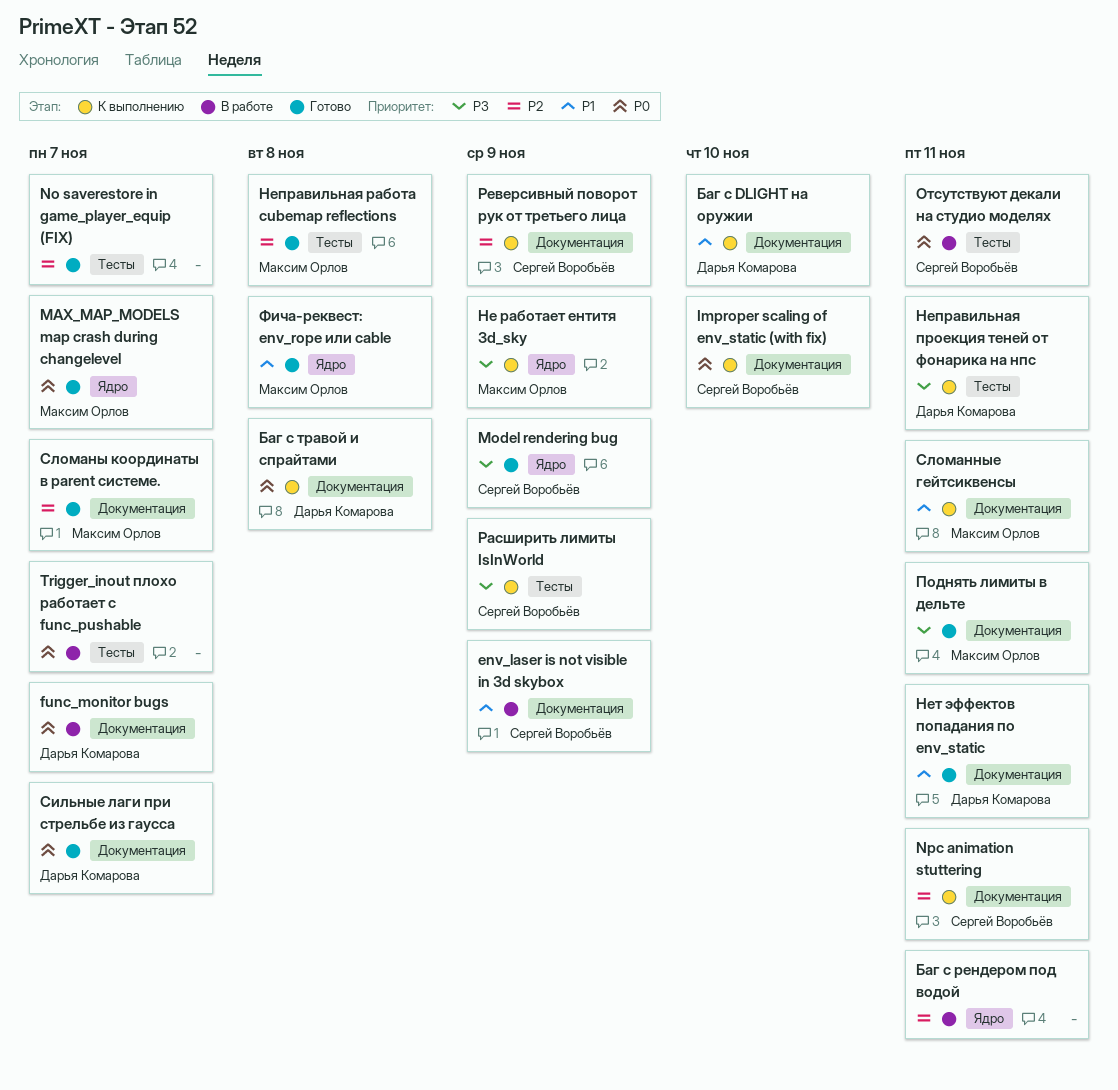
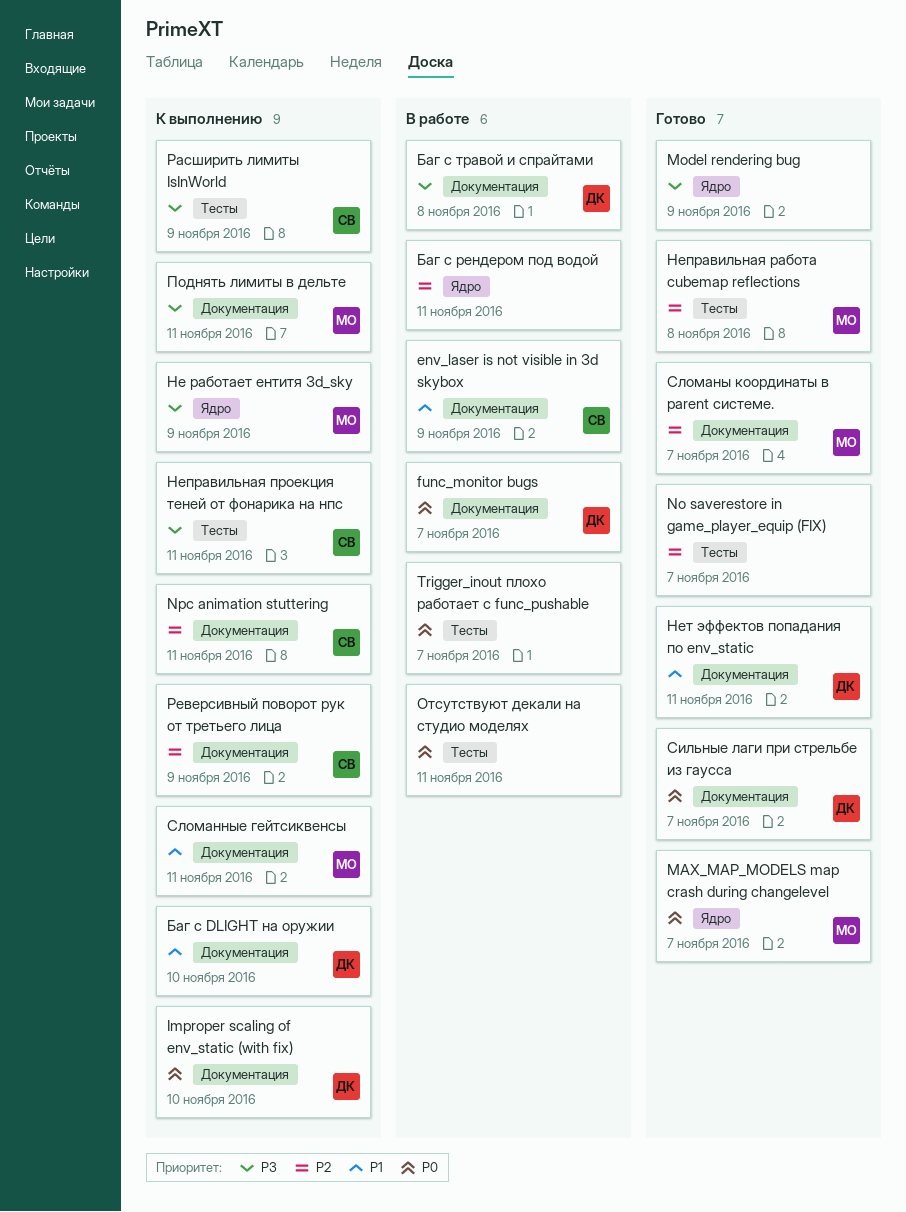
Improper scaling of env_static (with fix), owner: Сергей Воробьёв -> Дарья Комарова
Model rendering bug, owner: Сергей Воробьёв -> none
Баг с травой и спрайтами, status: К выполнению -> В работе
Баг с травой и спрайтами, priority: P0 -> P3
Неправильная проекция теней от фонарика на нпс, owner: Дарья Комарова -> Сергей Воробьёв
Отсутствуют декали на студио моделях, owner: Сергей Воробьёв -> none
Поднять лимиты в дельте, status: Готово -> К выполнению
Фича-реквест: env_rope или cable: present -> none

